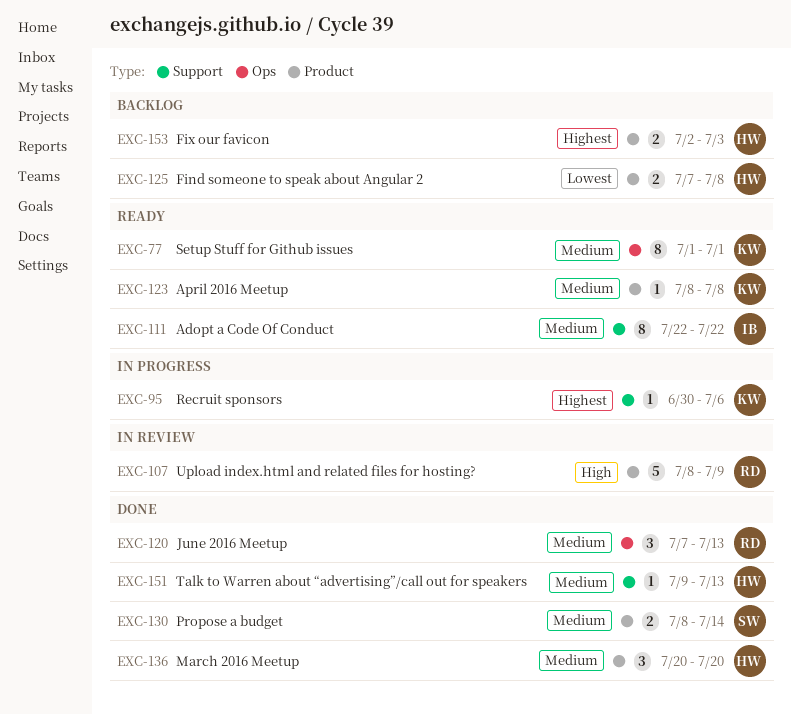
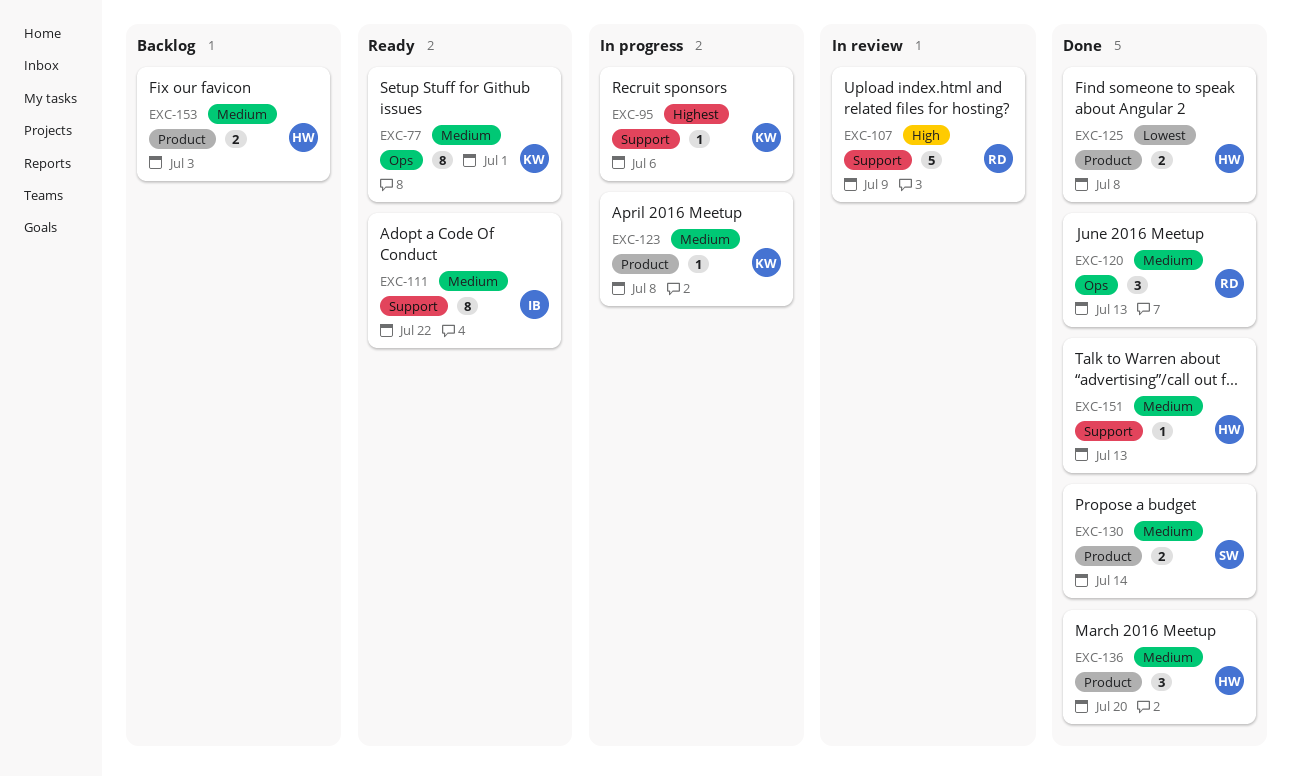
EXC-107, label: Product -> Support
EXC-123, status: Ready -> In progress
EXC-125, status: Backlog -> Done
EXC-153, priority: Highest -> Medium

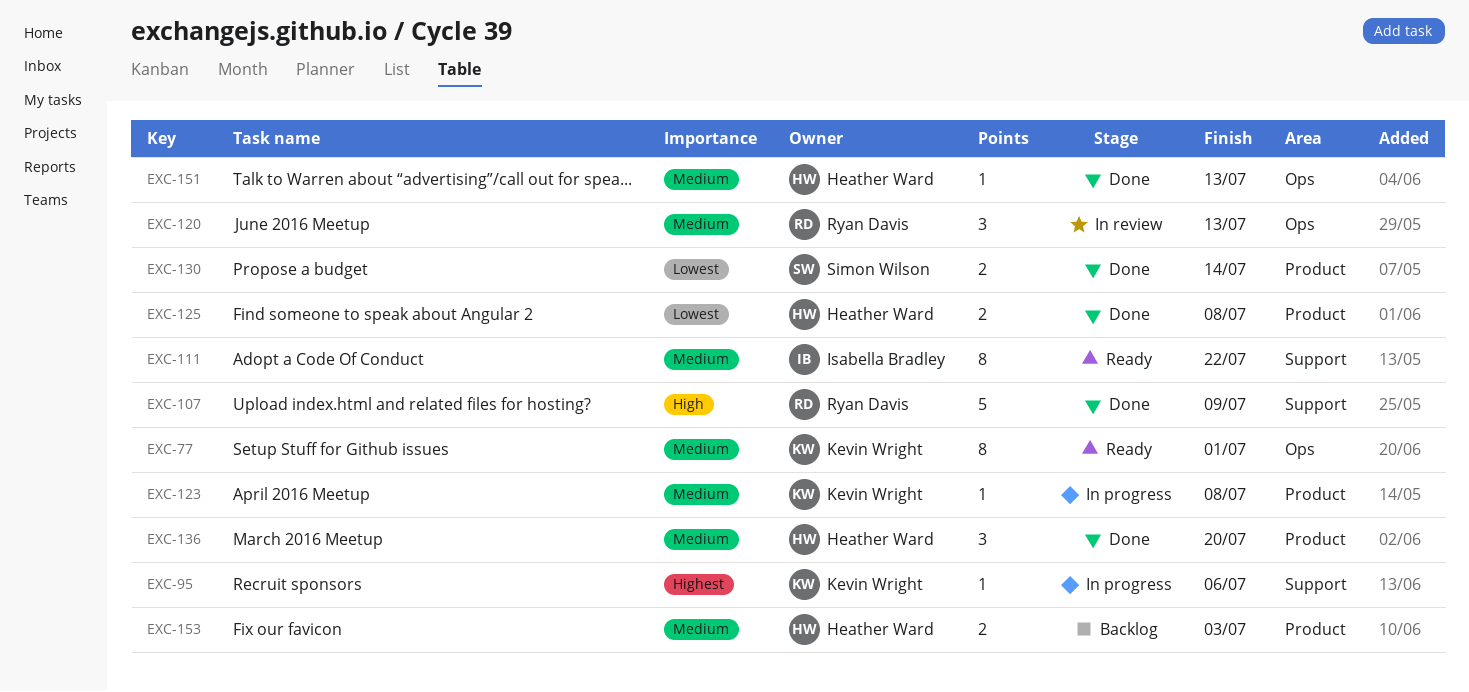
EXC-107, status: In review -> Done
EXC-120, status: Done -> In review
EXC-130, priority: Medium -> Lowest
EXC-151, label: Support -> Ops

